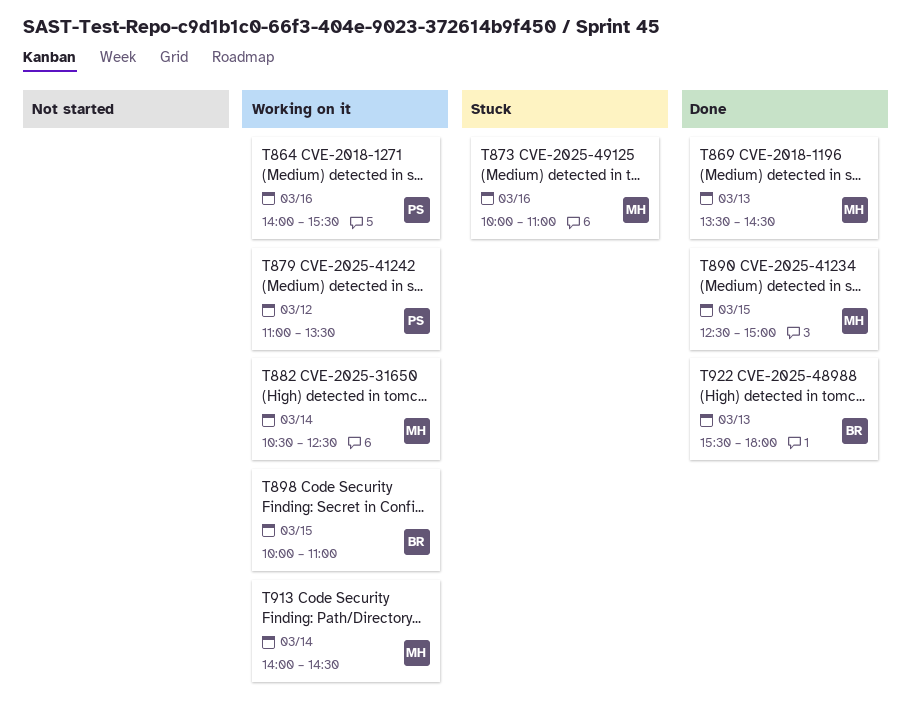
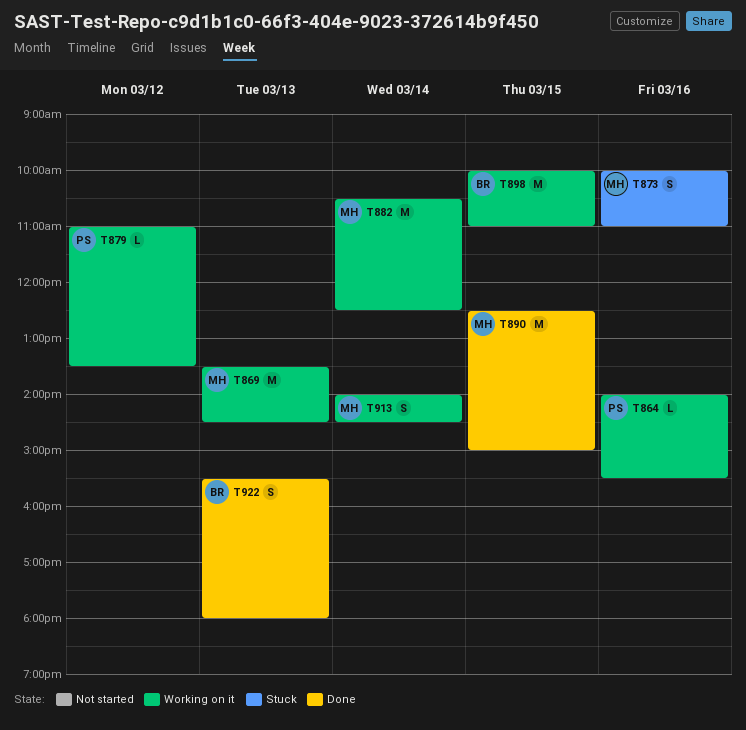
T869, status: Done -> Working on it

